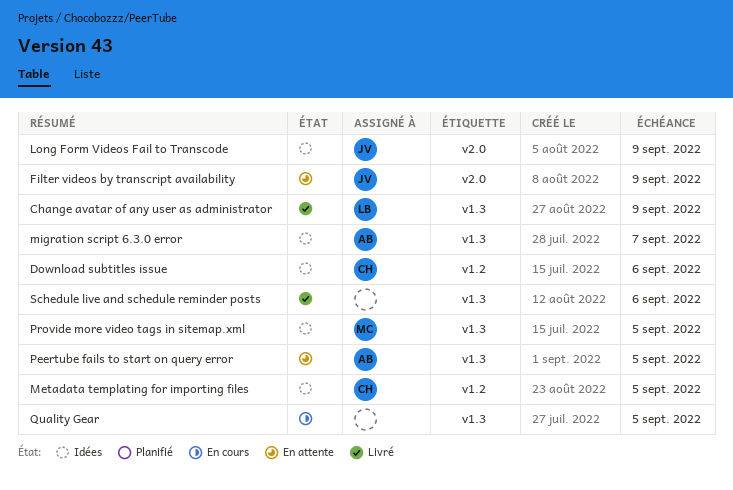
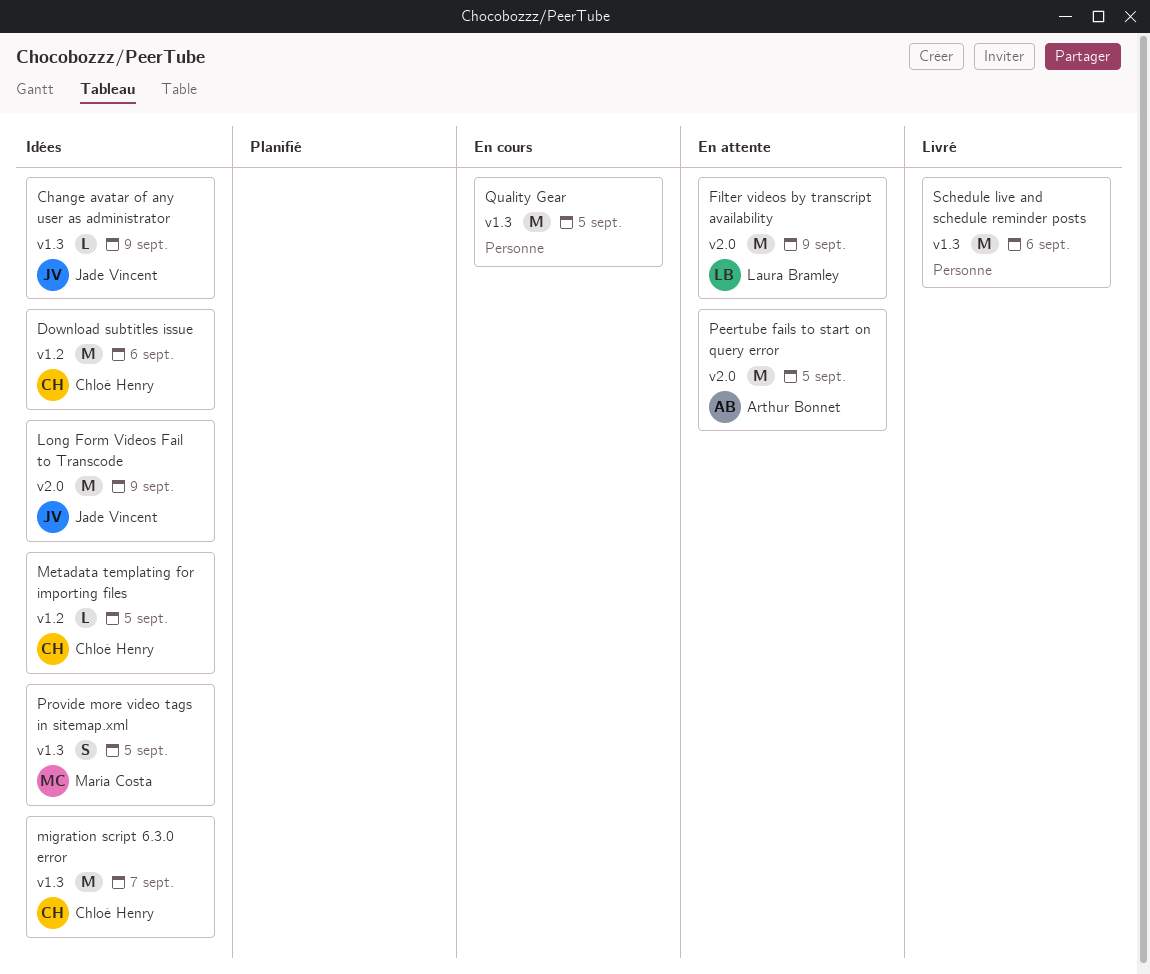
Change avatar of any user as administrator, status: Livré -> Idées
Change avatar of any user as administrator, owner: Laura Bramley -> Jade Vincent
Filter videos by transcript availability, owner: Jade Vincent -> Laura Bramley
migration script 6.3.0 error, owner: Arthur Bonnet -> Chloé Henry
Peertube fails to start on query error, label: v1.3 -> v2.0

